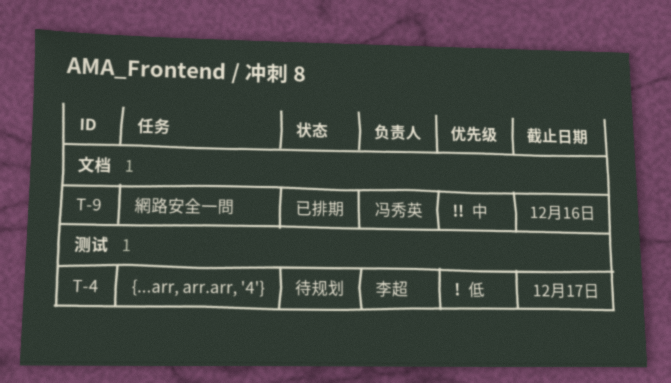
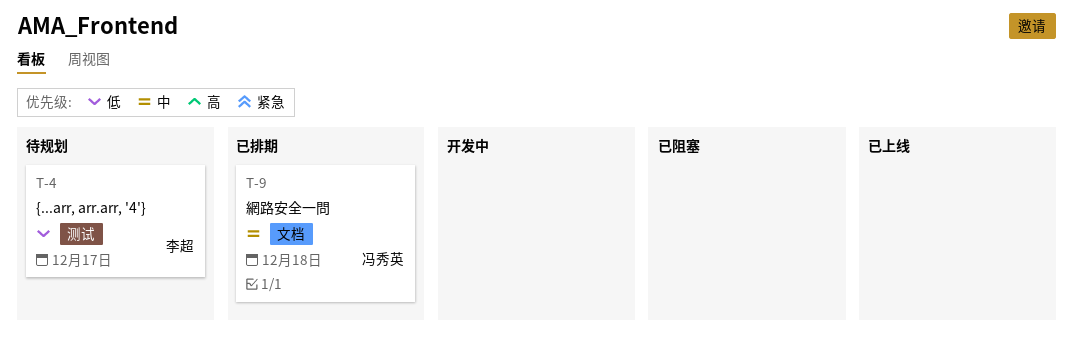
T-9, due: Dec 16 -> Dec 18

